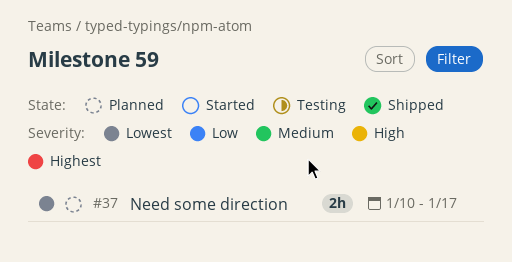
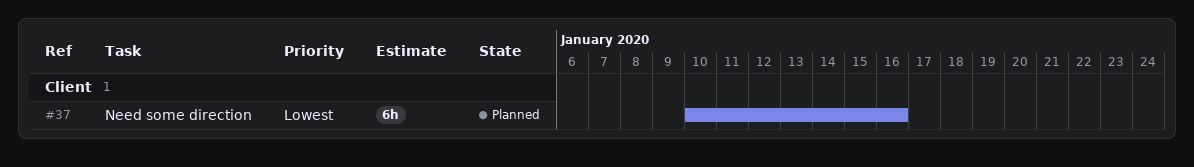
#37, estimate: 2h -> 6h
#37, due: Jan 17 -> Jan 16

